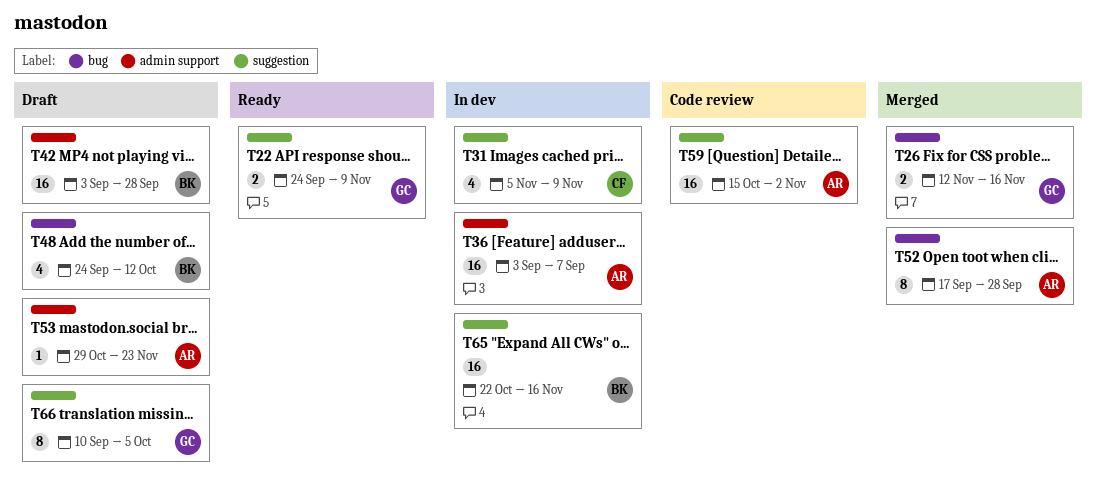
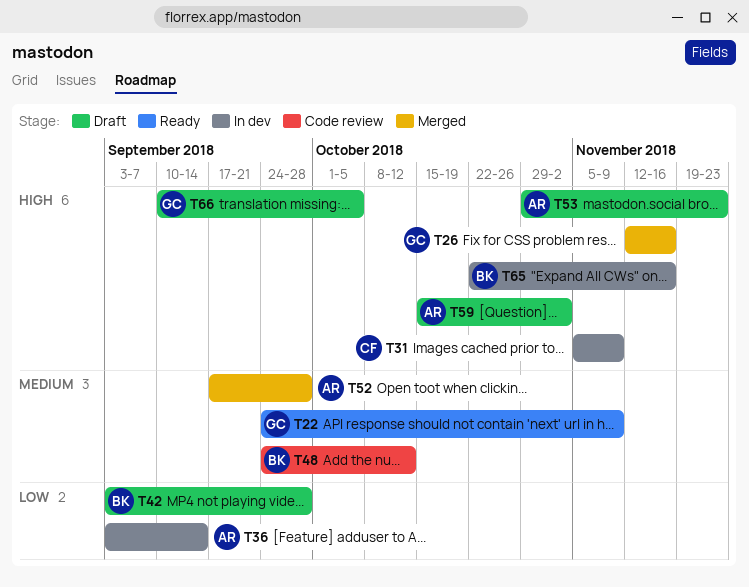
T36, due: Sep 7 -> Sep 14
T48, status: Draft -> Code review
T59, status: Code review -> Draft

